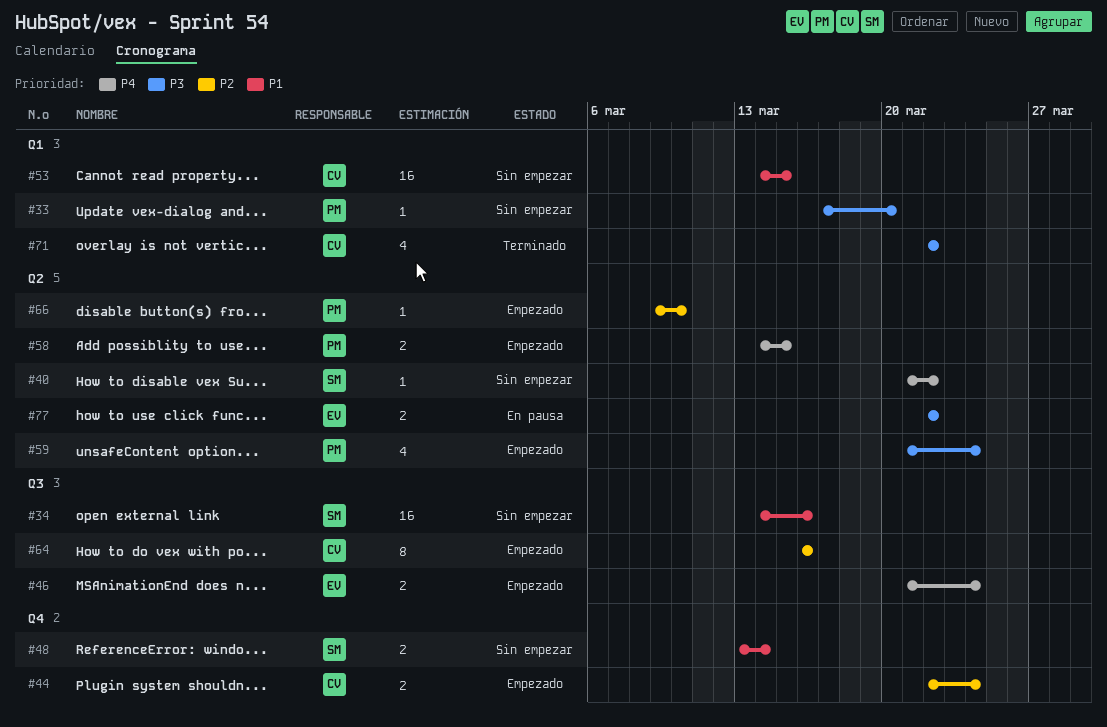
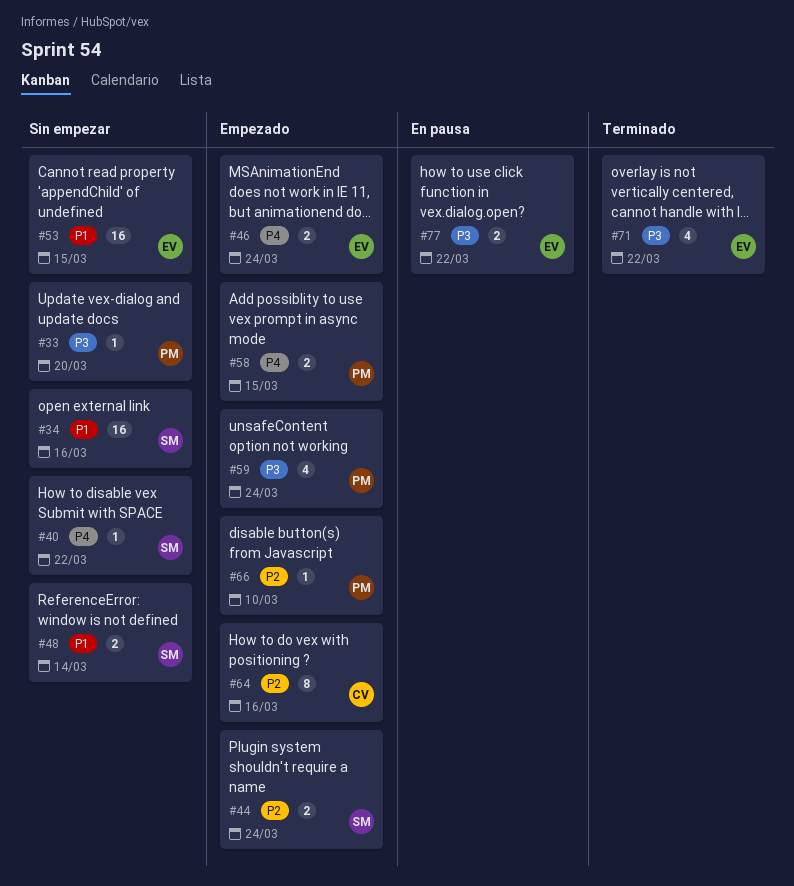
#44, owner: CV -> SM
#53, owner: CV -> EV
#71, owner: CV -> EV

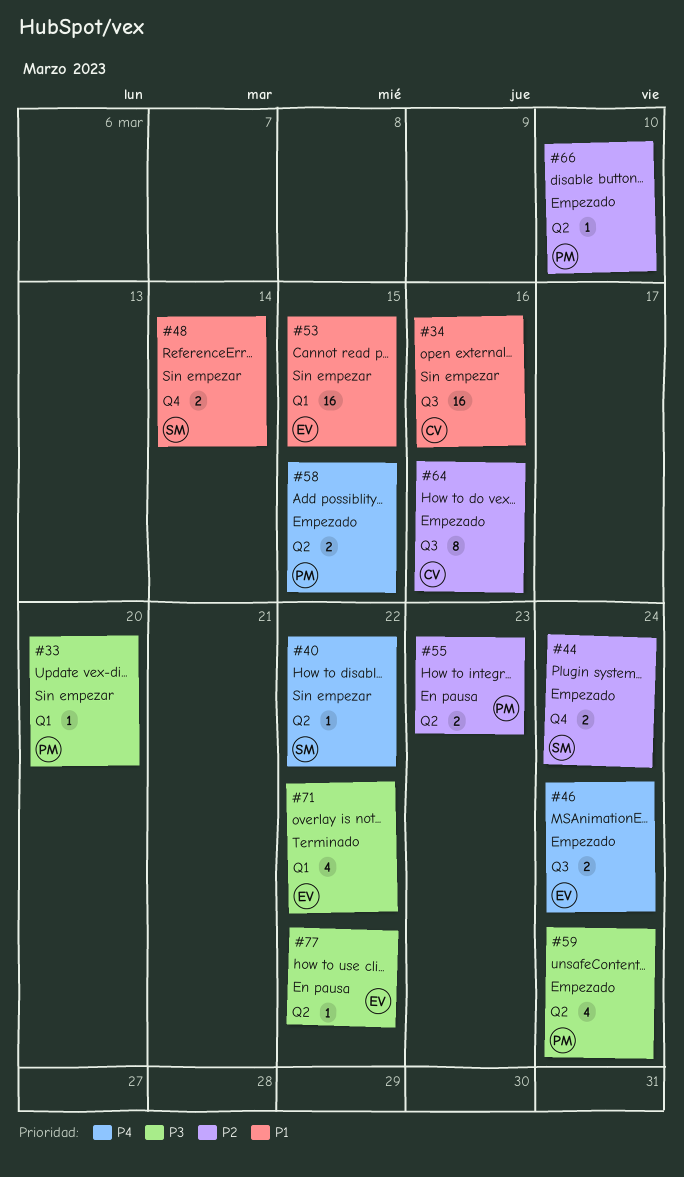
#34, owner: SM -> CV
#55: none -> present
#77, estimate: 2 -> 1

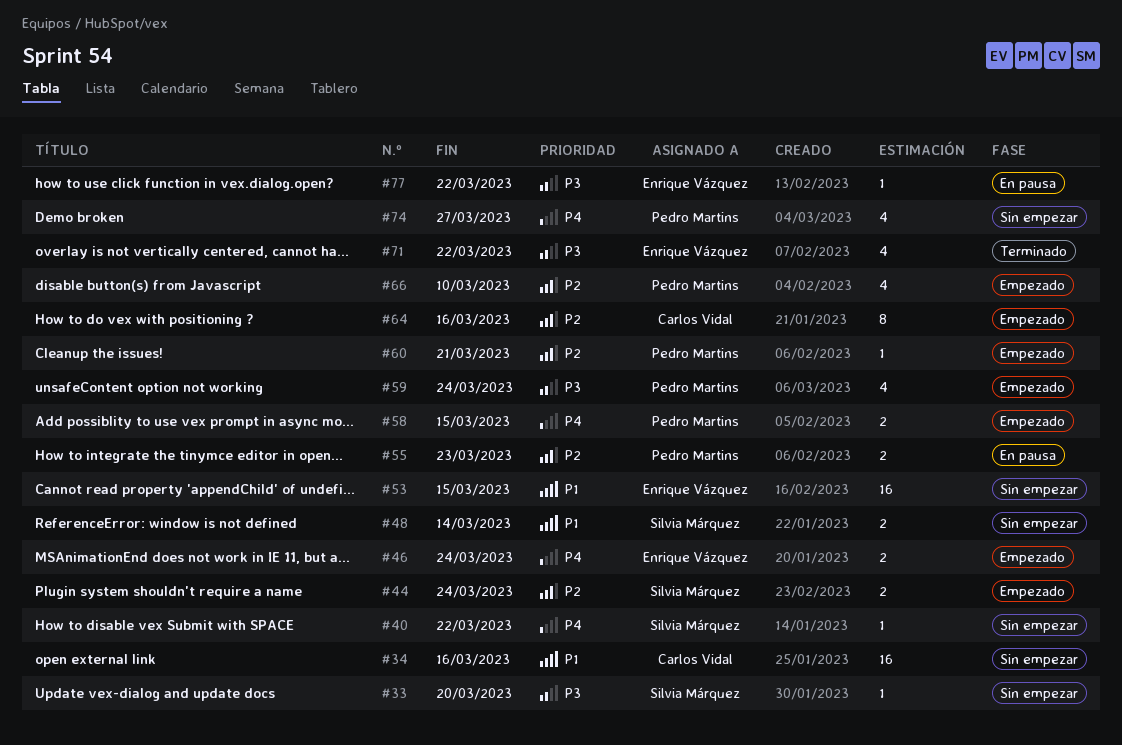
#33, owner: Pedro Martins -> Silvia Márquez
#60: none -> present
#66, estimate: 1 -> 4
#74: none -> present

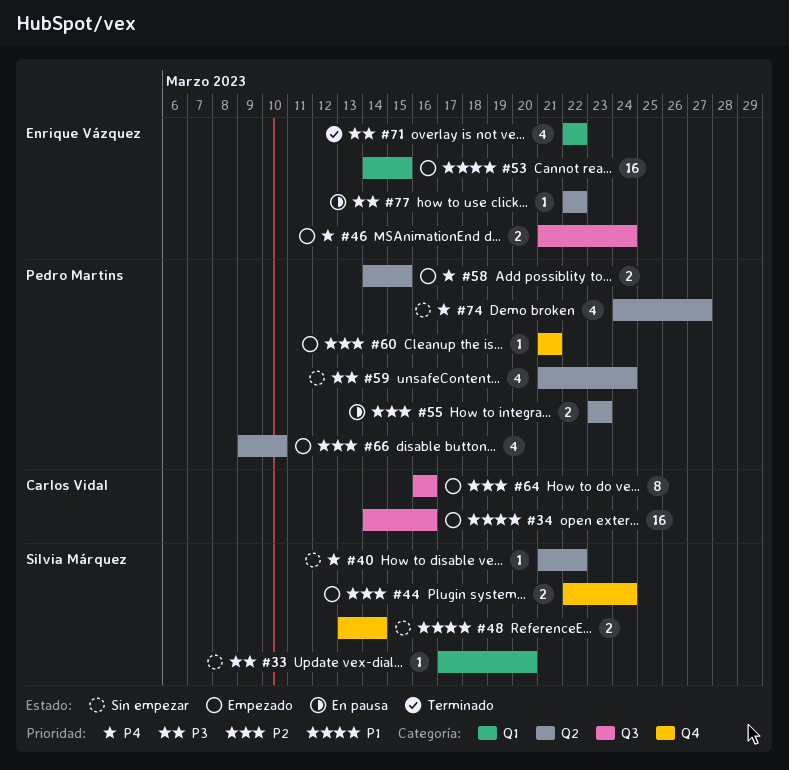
#34, status: Sin empezar -> Empezado
#53, status: Sin empezar -> Empezado
#59, status: Empezado -> Sin empezar

